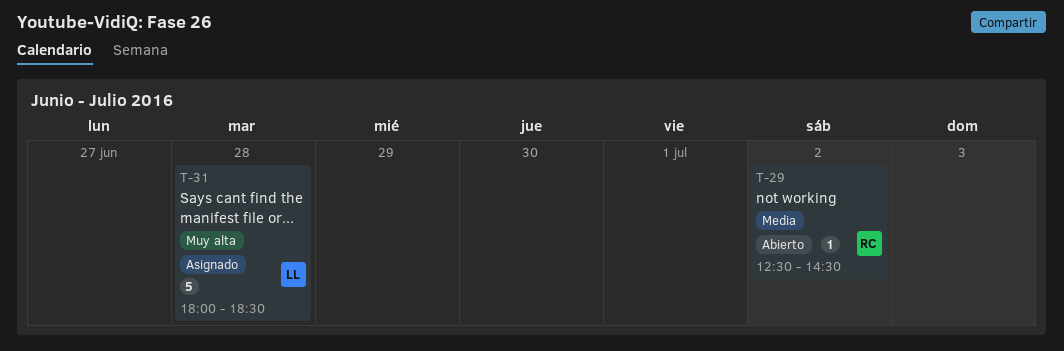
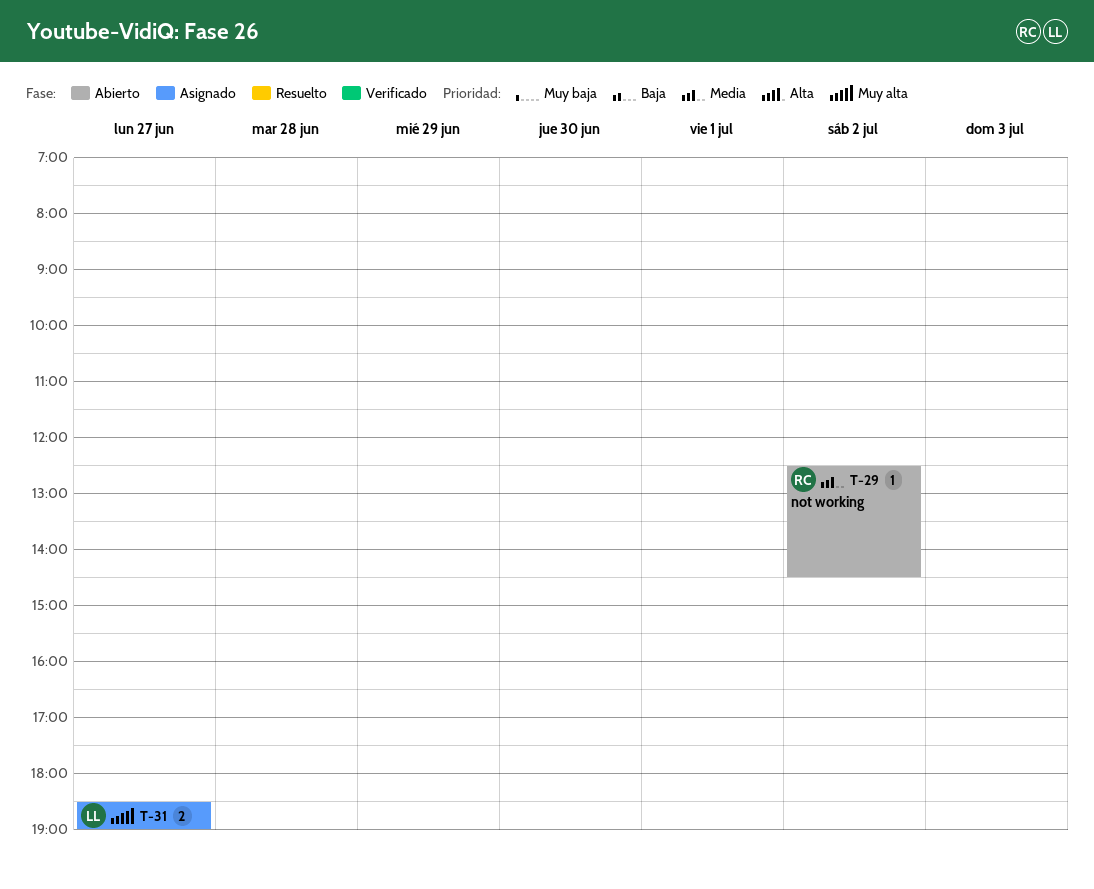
T-31, estimate: 5 -> 2
T-31, day: Jun 28 -> Jun 27
T-31, begins: 18:00 -> 18:30
T-31, ends: 18:30 -> 19:00

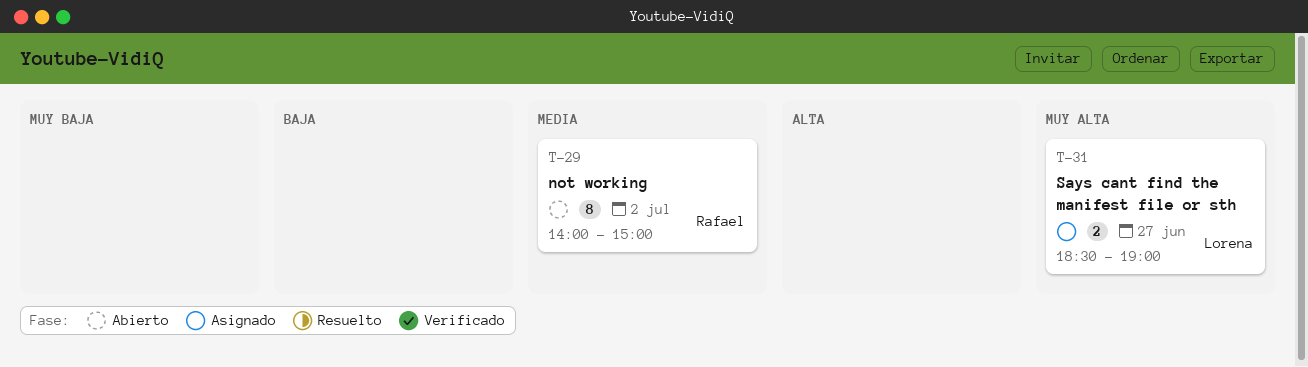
T-29, estimate: 1 -> 8
T-29, begins: 12:30 -> 14:00
T-29, ends: 14:30 -> 15:00

